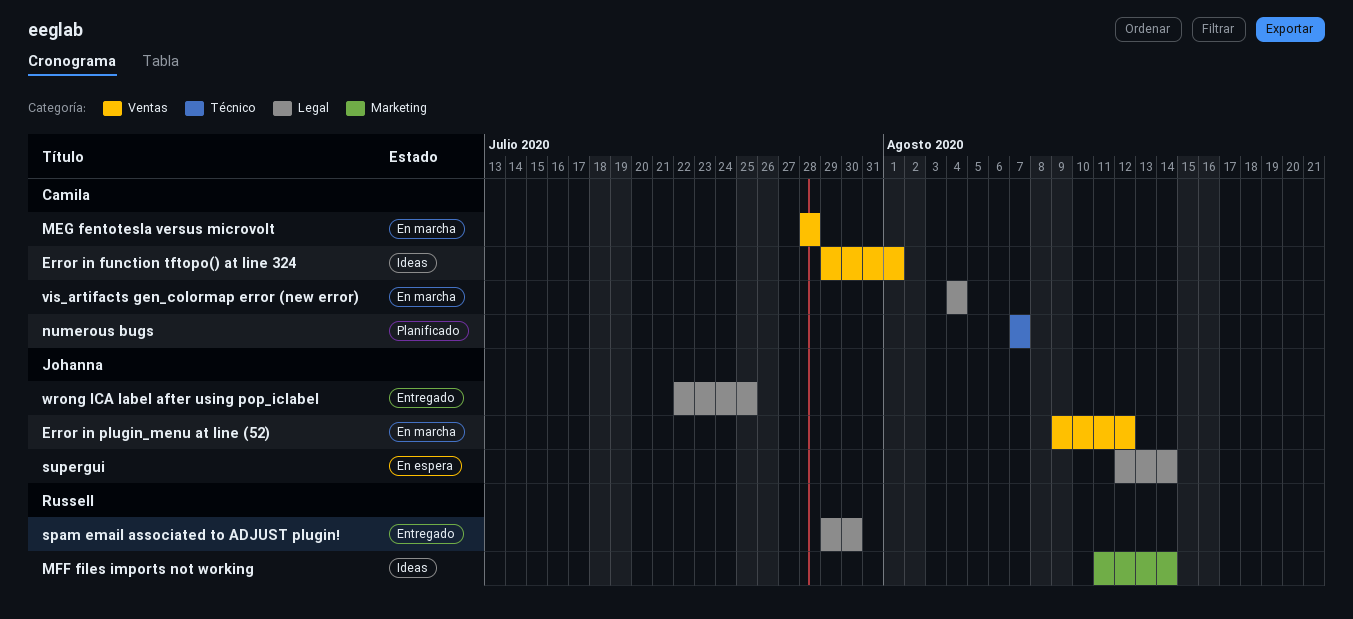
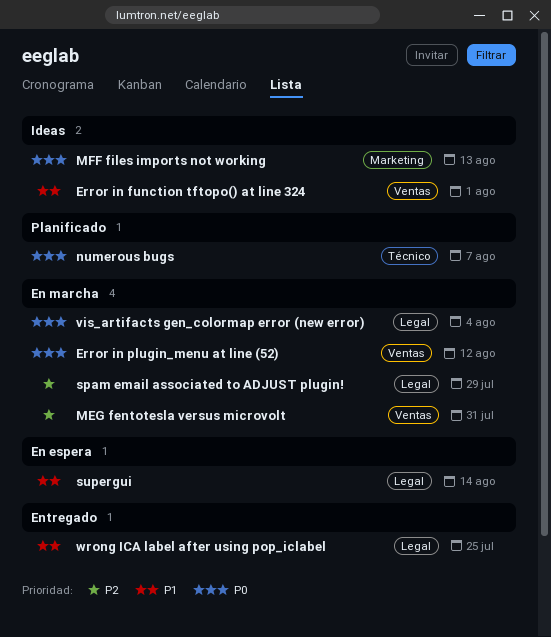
MEG fentotesla versus microvolt, due: Jul 28 -> Jul 31
MFF files imports not working, due: Aug 14 -> Aug 13
spam email associated to ADJUST plugin!, status: Entregado -> En marcha
spam email associated to ADJUST plugin!, due: Jul 30 -> Jul 29

